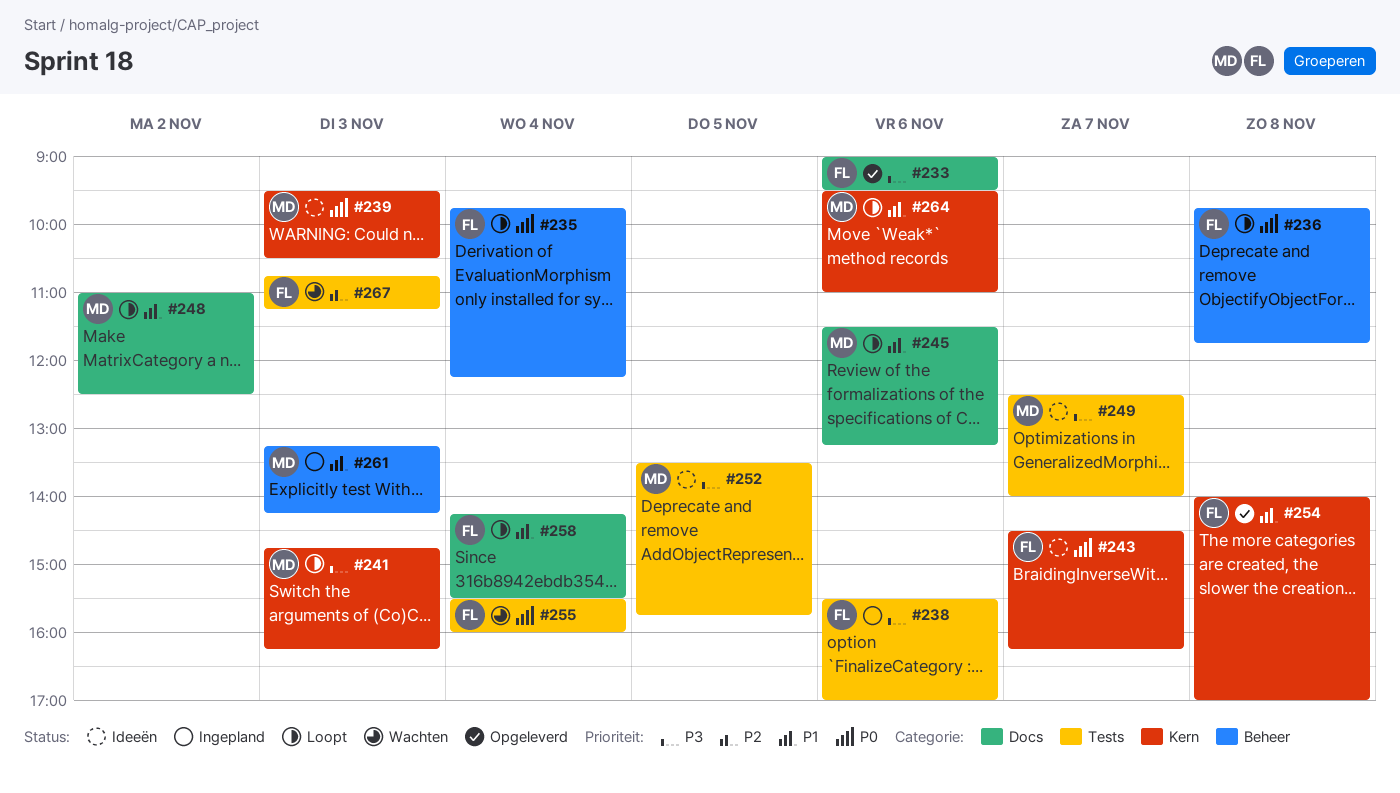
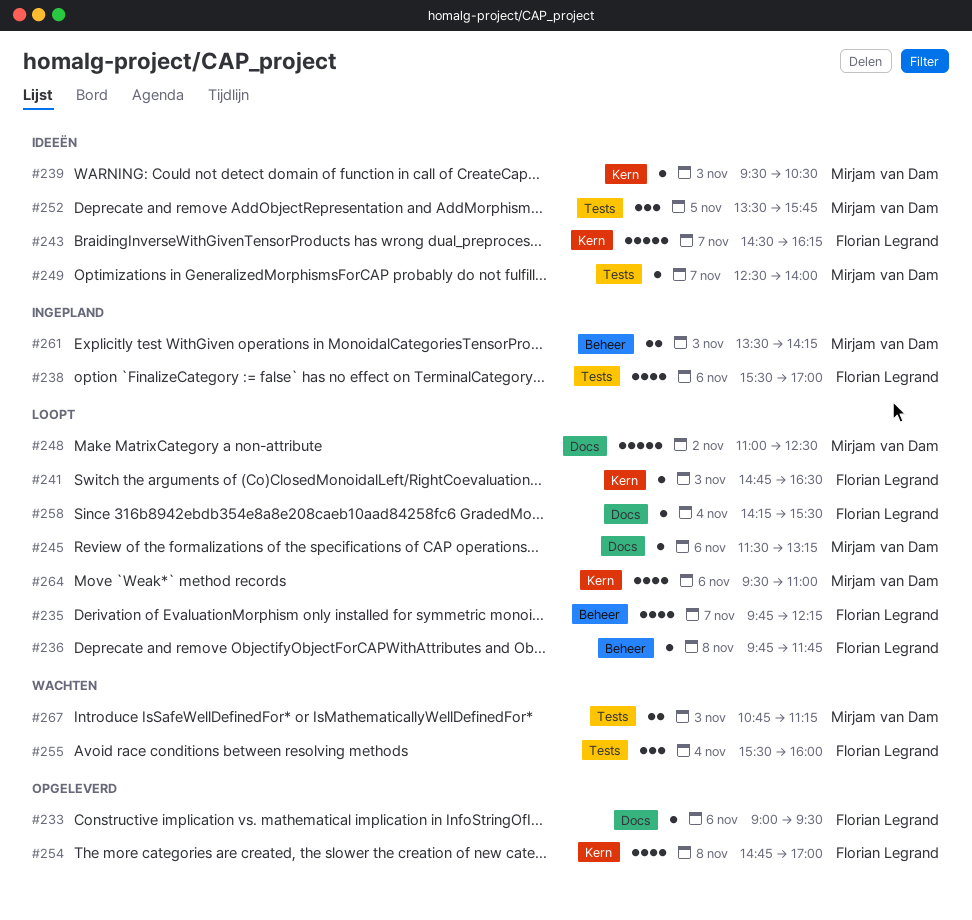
#235, day: Nov 4 -> Nov 7
#241, owner: Mirjam van Dam -> Florian Legrand
#241, ends: 16:15 -> 16:30
#254, begins: 14:00 -> 14:45
#261, begins: 13:15 -> 13:30
#267, owner: Florian Legrand -> Mirjam van Dam

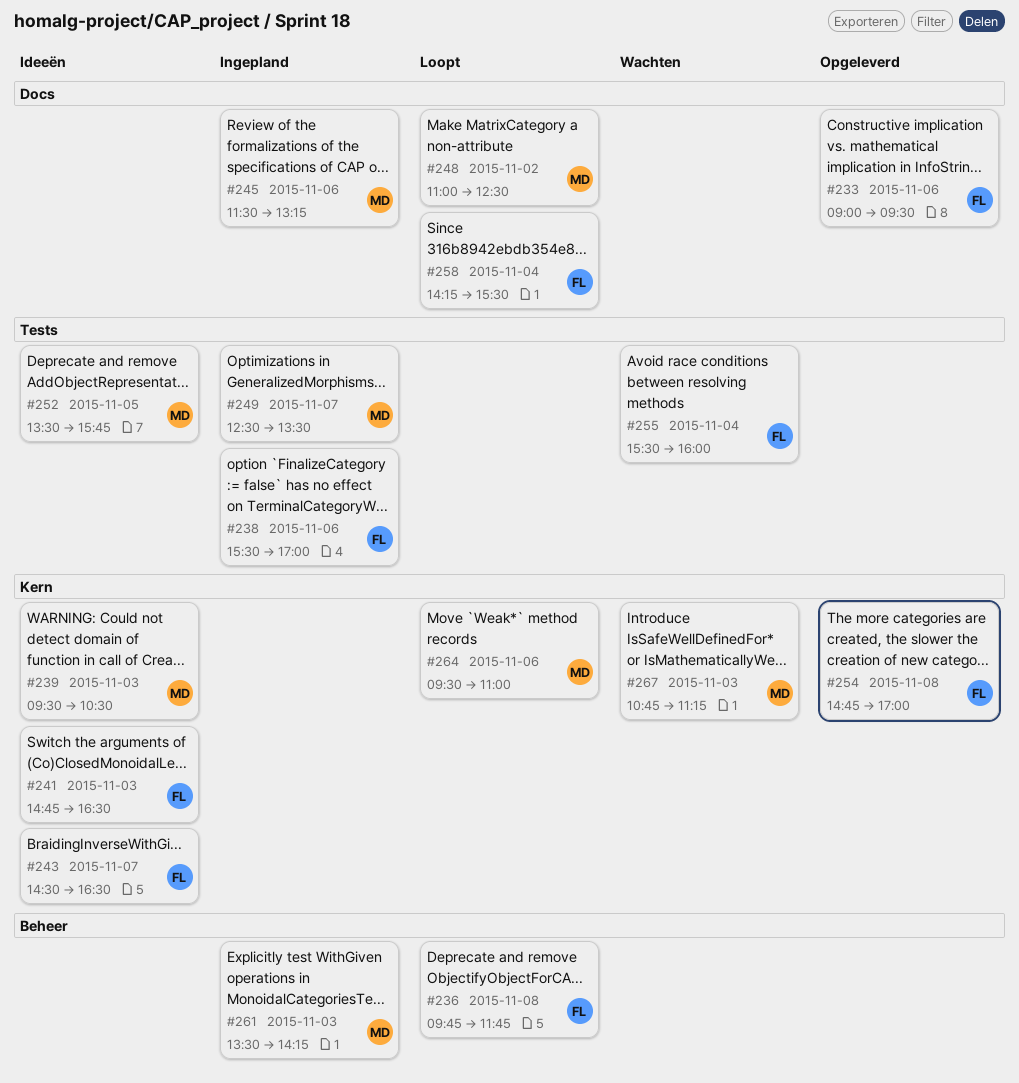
#235: present -> none
#241, status: Loopt -> Ideeën
#243, ends: 16:15 -> 16:30
#245, status: Loopt -> Ingepland
#249, status: Ideeën -> Ingepland
#249, ends: 14:00 -> 13:30
#267, label: Tests -> Kern

